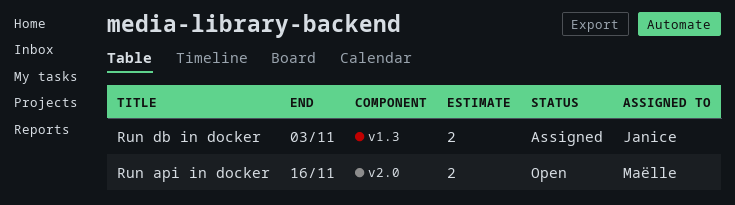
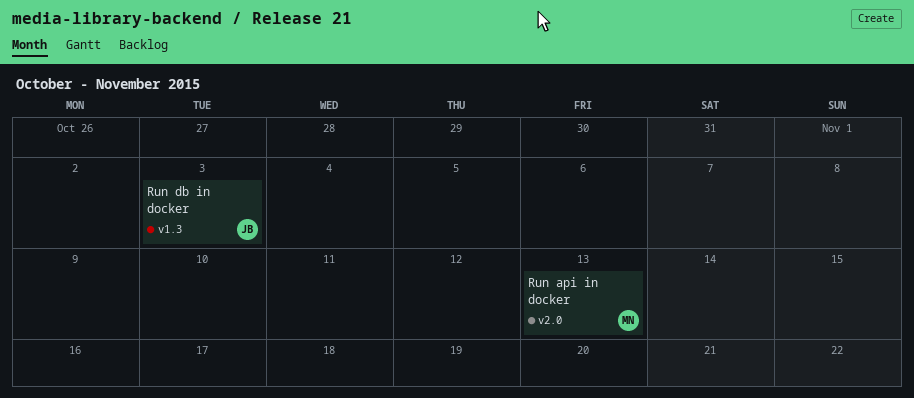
Run api in docker, due: Nov 16 -> Nov 13

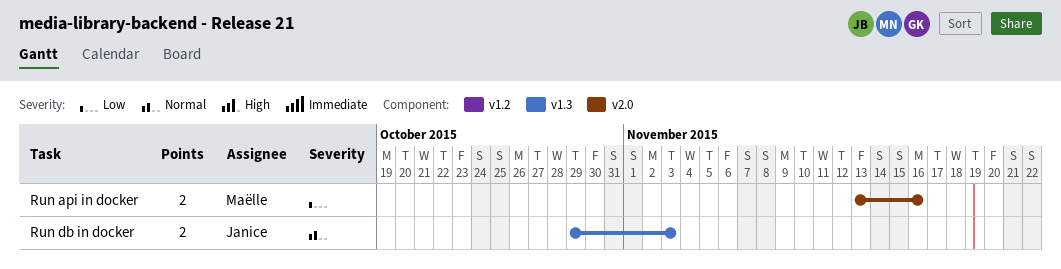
Run api in docker, due: Nov 13 -> Nov 16

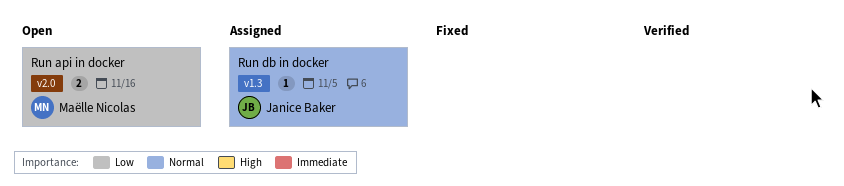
Run db in docker, estimate: 2 -> 1
Run db in docker, due: Nov 3 -> Nov 5

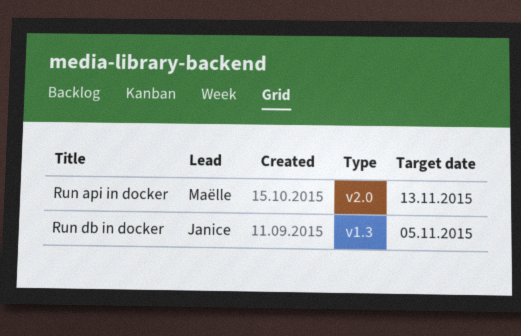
Run api in docker, due: Nov 16 -> Nov 13

